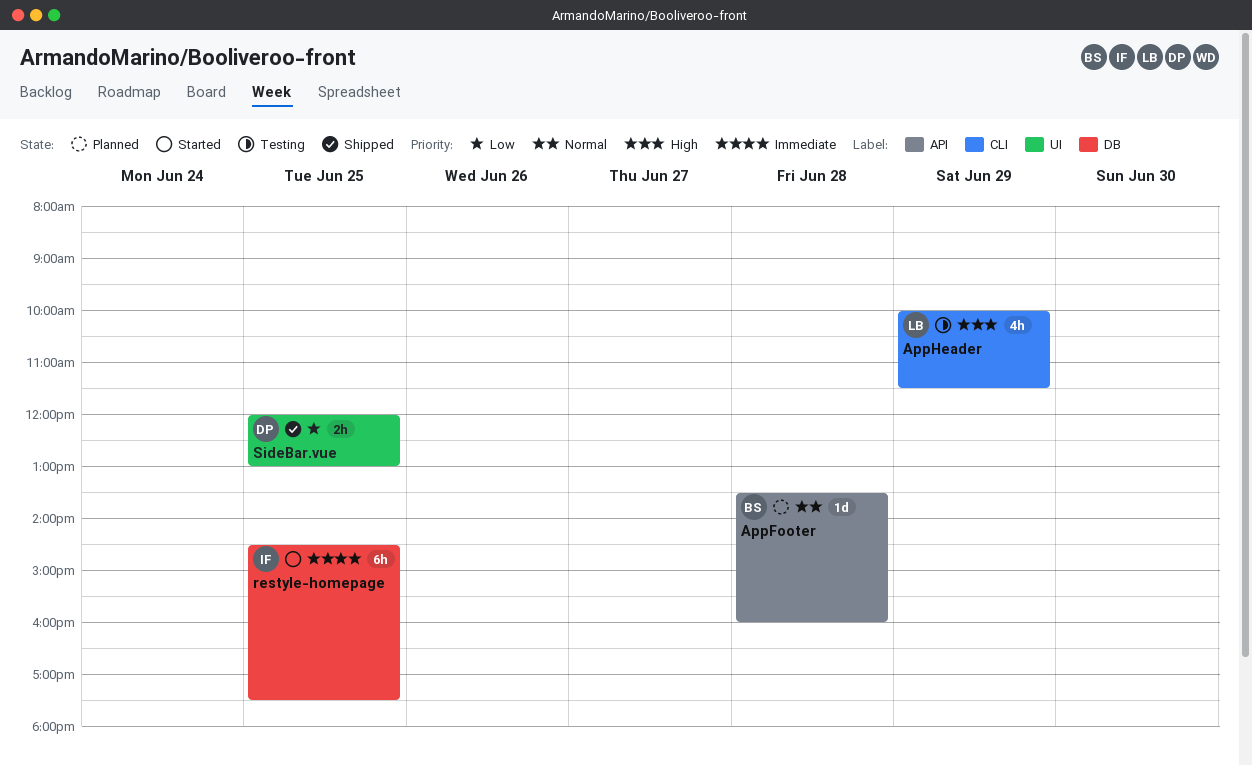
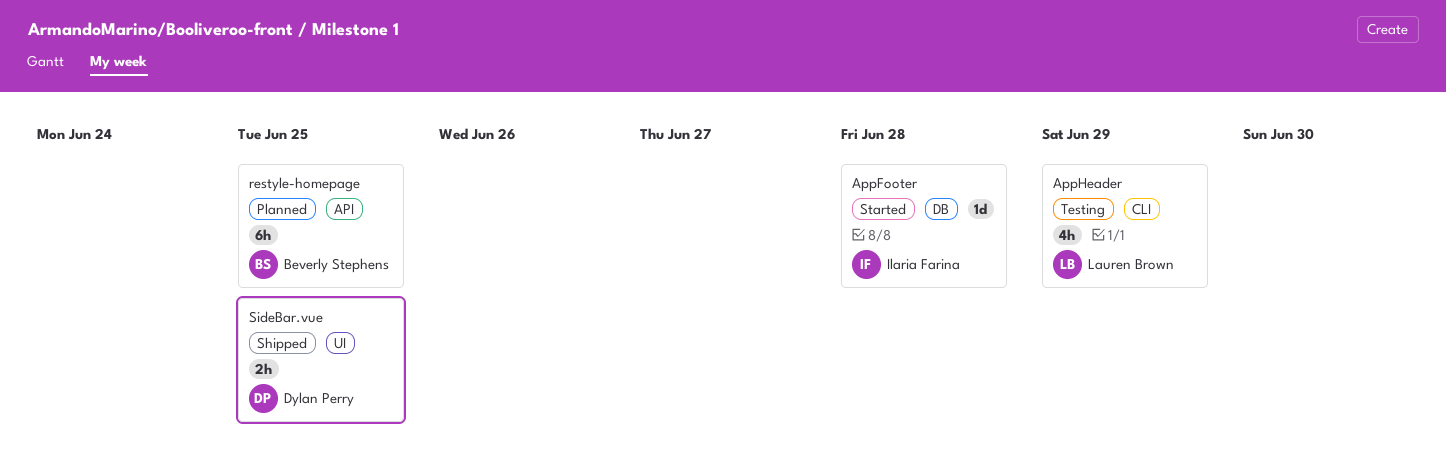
AppFooter, status: Planned -> Started
AppFooter, owner: Beverly Stephens -> Ilaria Farina
AppFooter, label: API -> DB
restyle-homepage, status: Started -> Planned
restyle-homepage, owner: Ilaria Farina -> Beverly Stephens
restyle-homepage, label: DB -> API

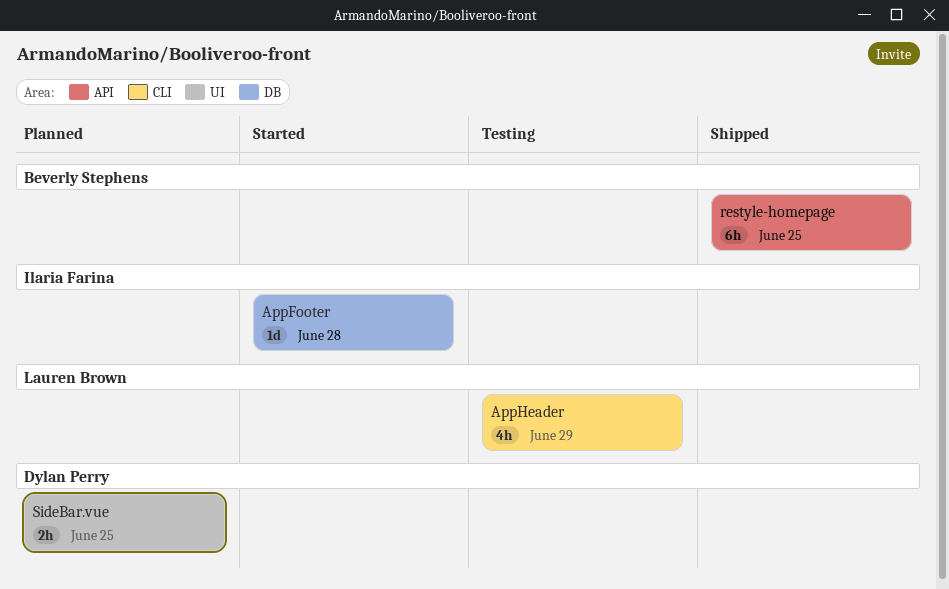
restyle-homepage, status: Planned -> Shipped
SideBar.vue, status: Shipped -> Planned

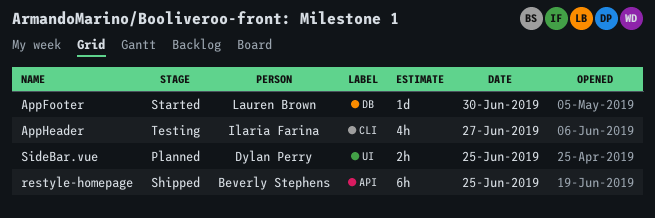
AppFooter, owner: Ilaria Farina -> Lauren Brown
AppFooter, day: Jun 28 -> Jun 30
AppHeader, owner: Lauren Brown -> Ilaria Farina
AppHeader, day: Jun 29 -> Jun 27

